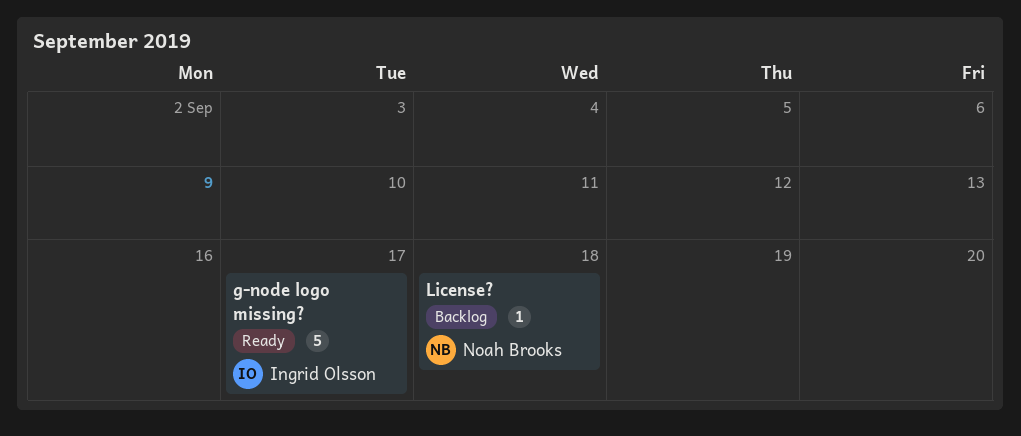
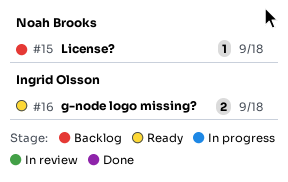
g-node logo missing?, estimate: 5 -> 2
g-node logo missing?, due: Sep 17 -> Sep 18

